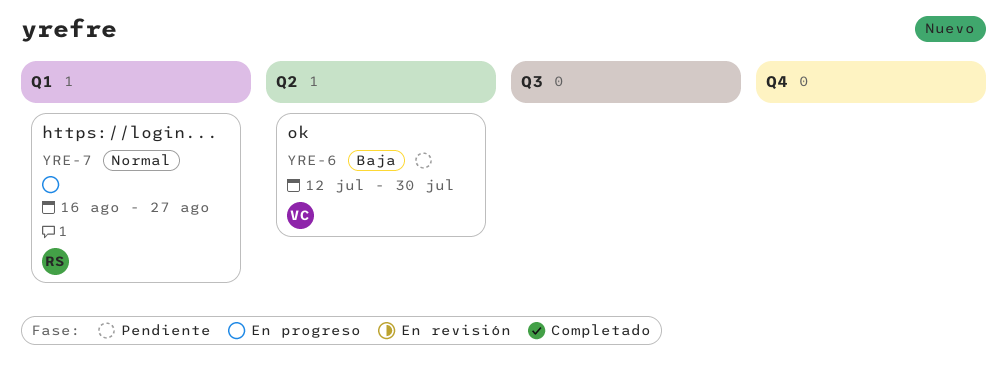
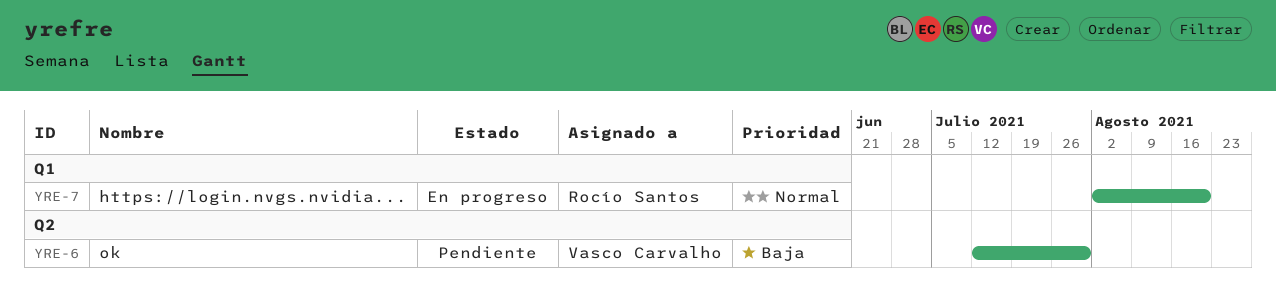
YRE-7, start: Aug 16 -> Aug 2
YRE-7, due: Aug 27 -> Aug 20

